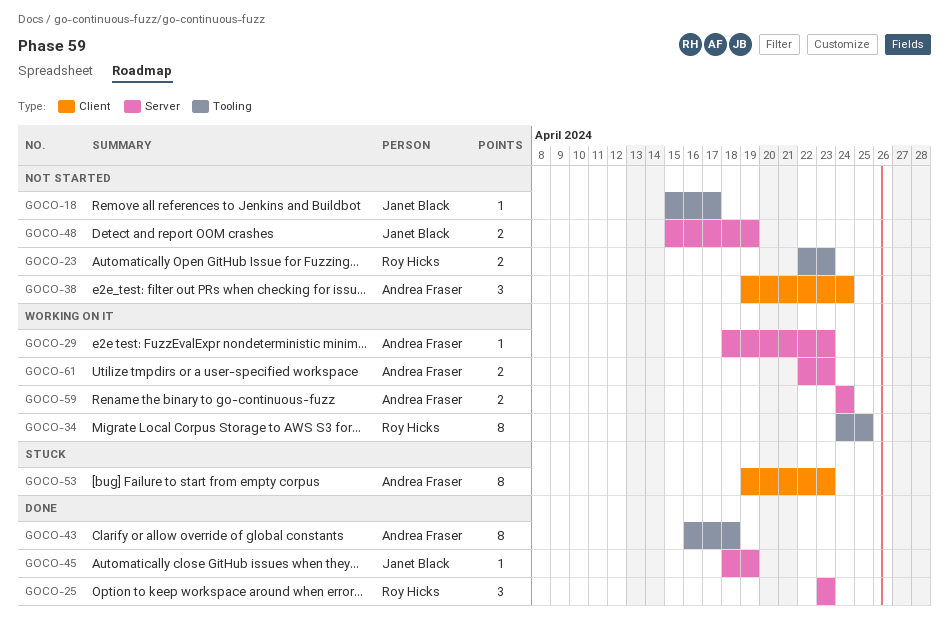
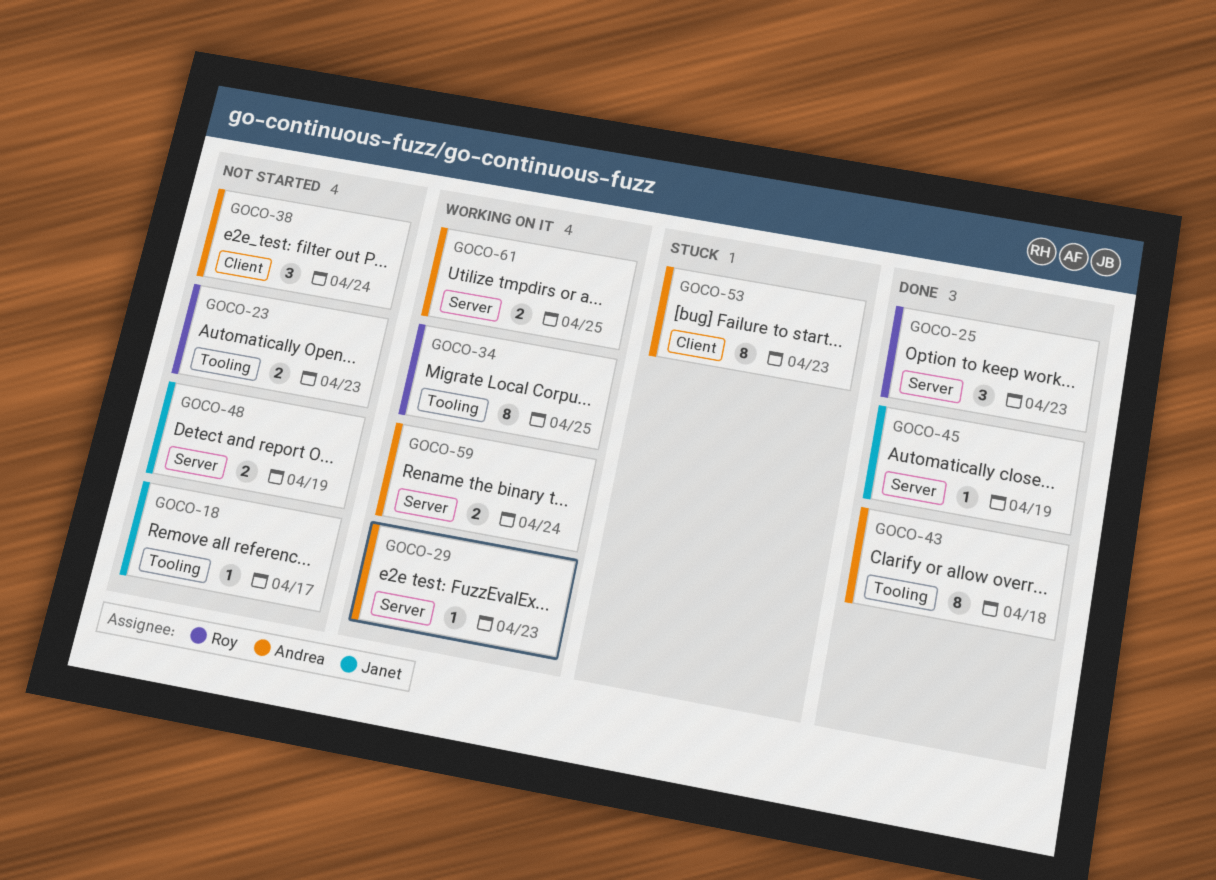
GOCO-61, due: Apr 23 -> Apr 25

